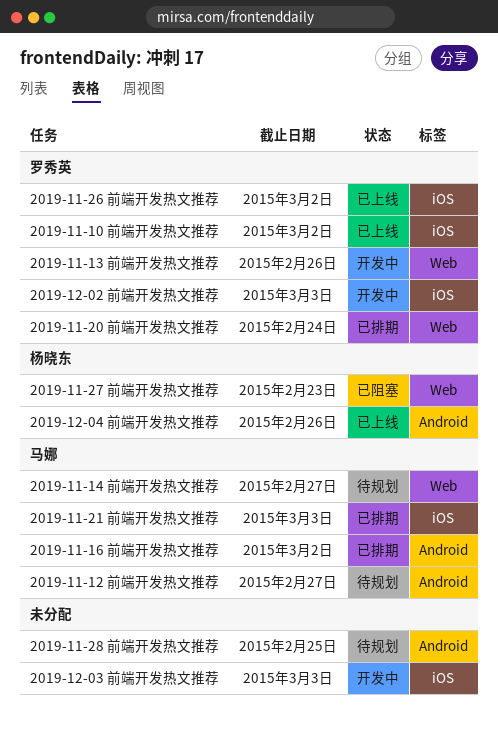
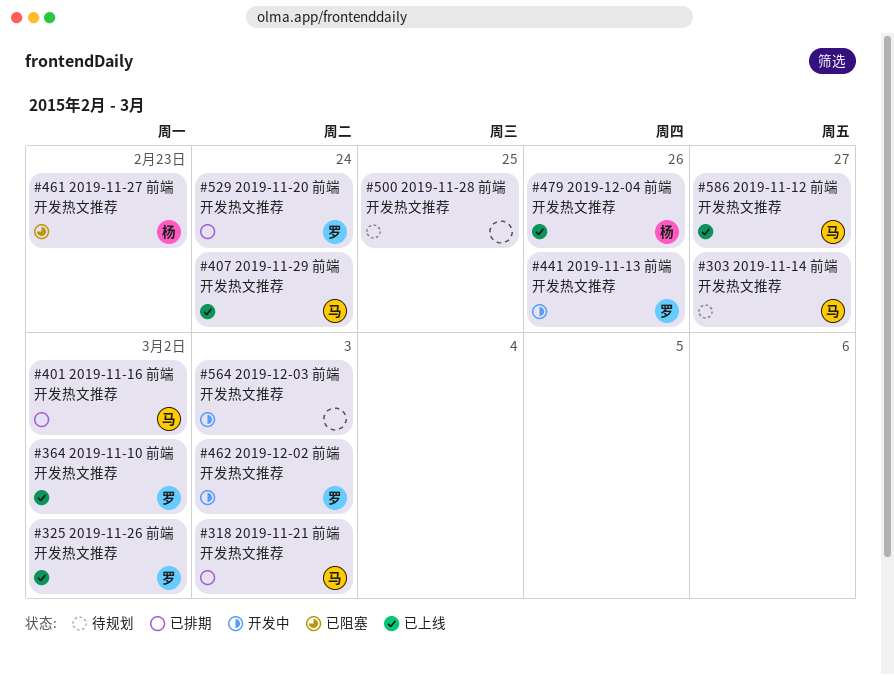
2019-11-12 前端开发热文推荐, status: 待规划 -> 已上线
2019-11-29 前端开发热文推荐: none -> present

